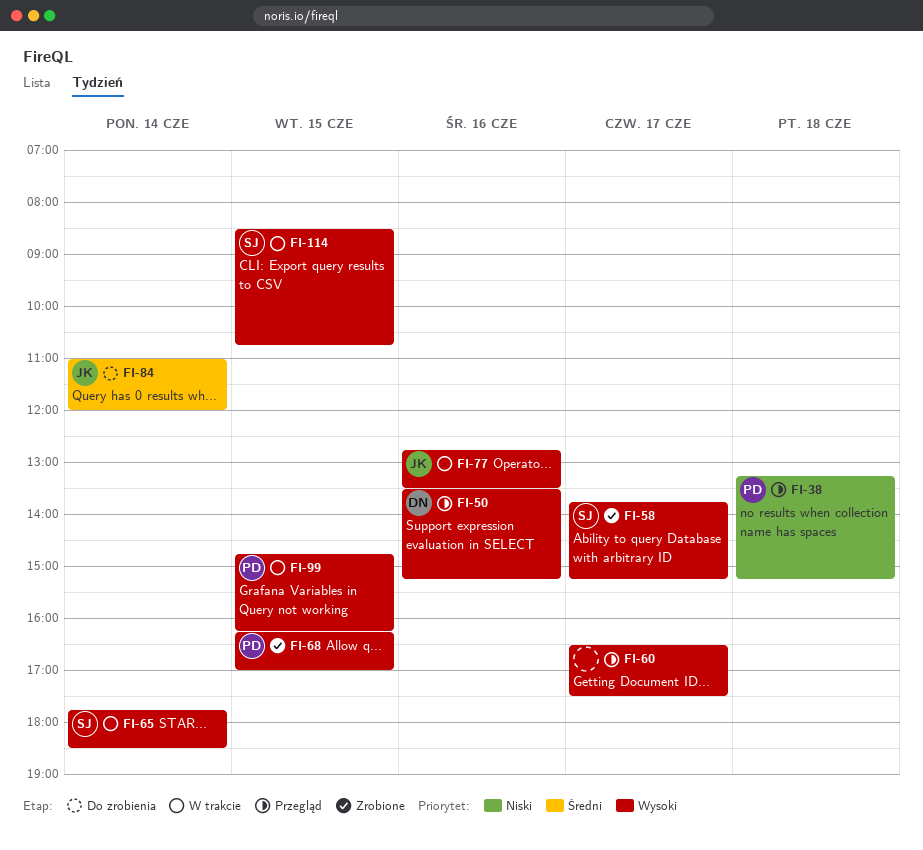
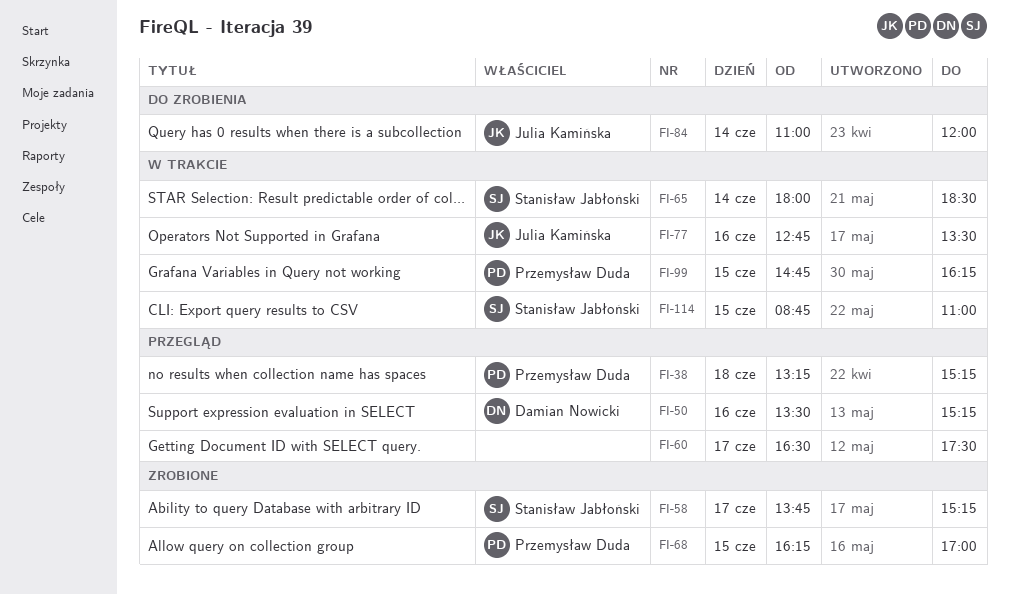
FI-65, begins: 17:45 -> 18:00
FI-114, begins: 08:30 -> 08:45
FI-114, ends: 10:45 -> 11:00

